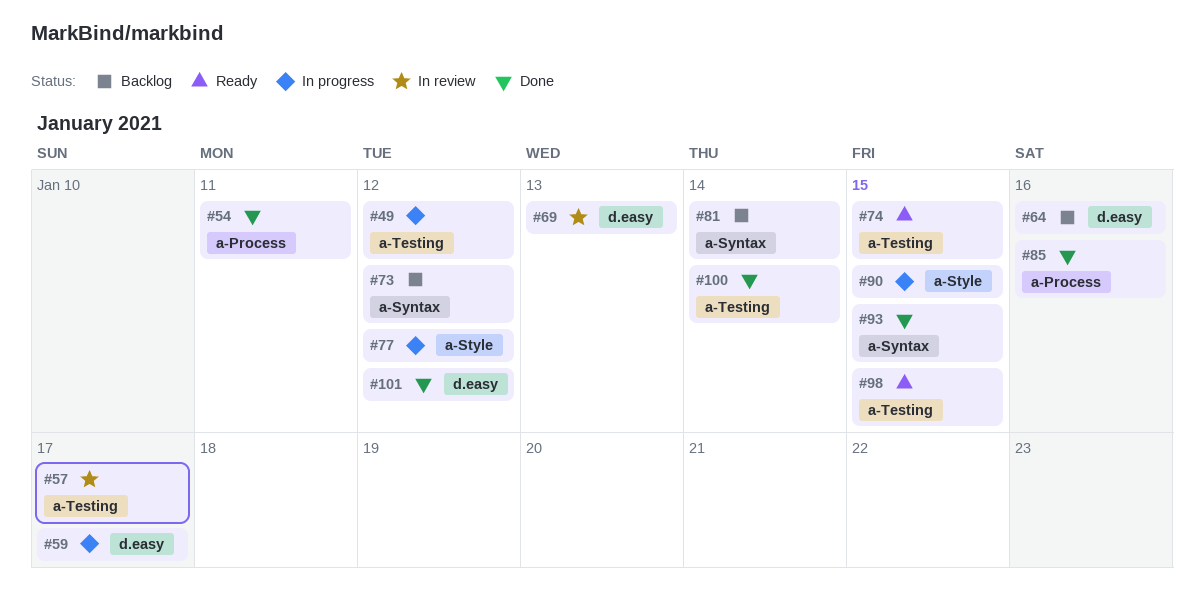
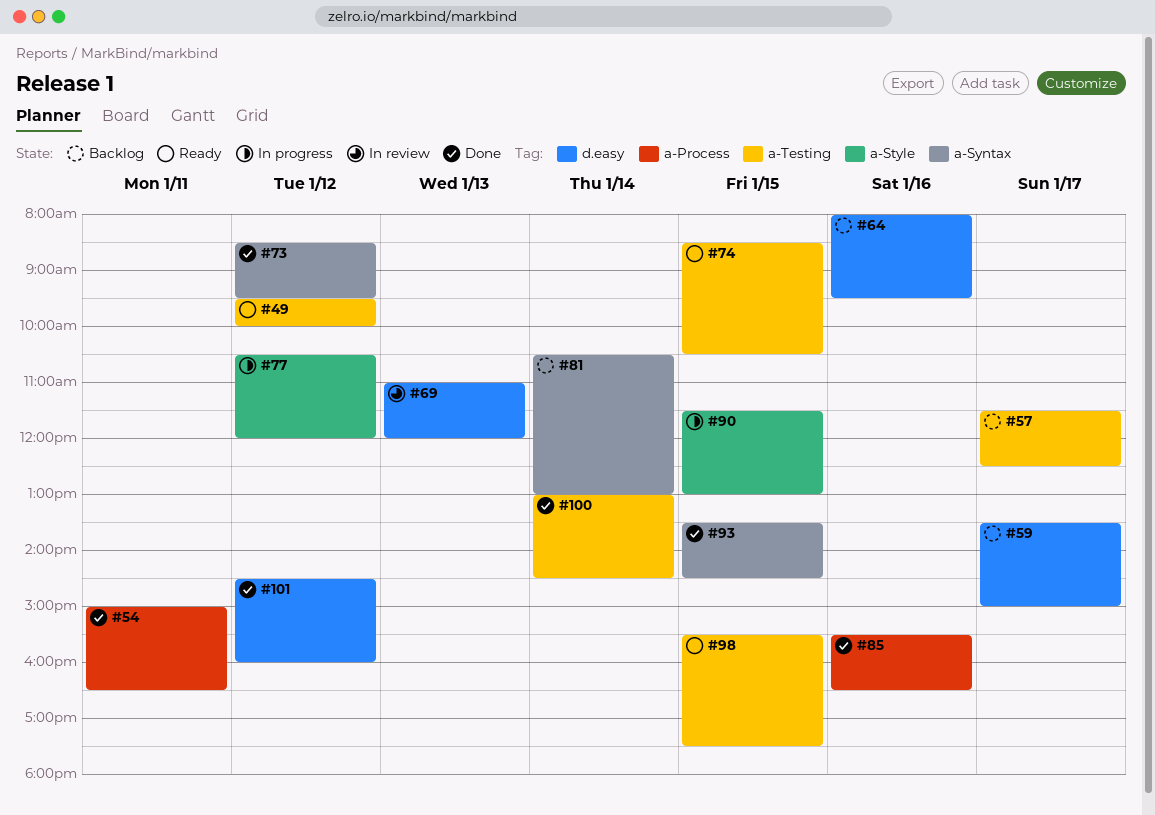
#49, status: In progress -> Ready
#57, status: In review -> Backlog
#59, status: In progress -> Backlog
#73, status: Backlog -> Done

